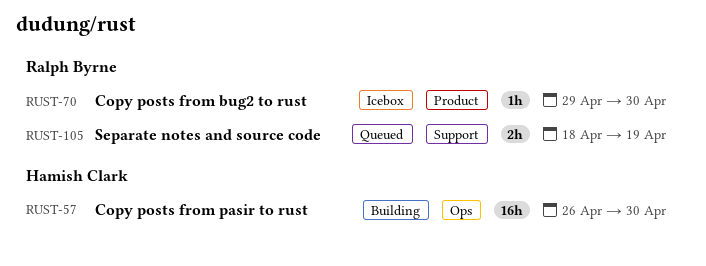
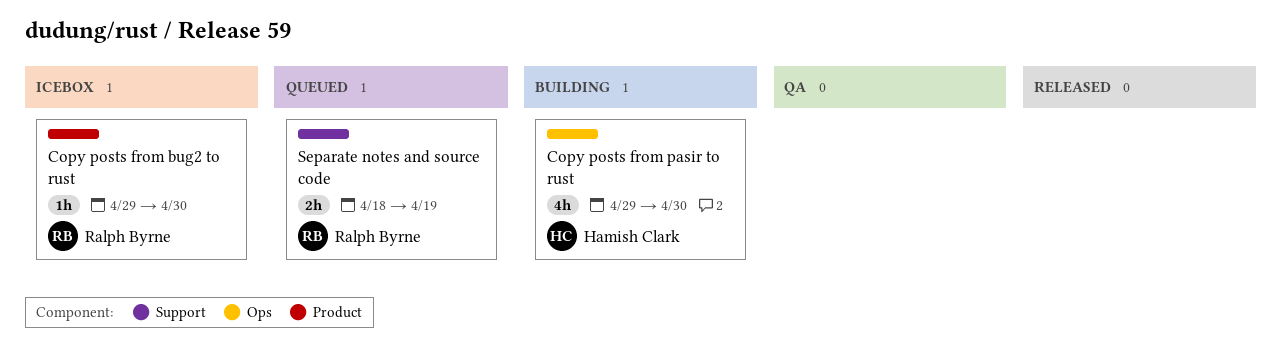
Copy posts from pasir to rust, estimate: 16h -> 4h
Copy posts from pasir to rust, start: Apr 26 -> Apr 29

